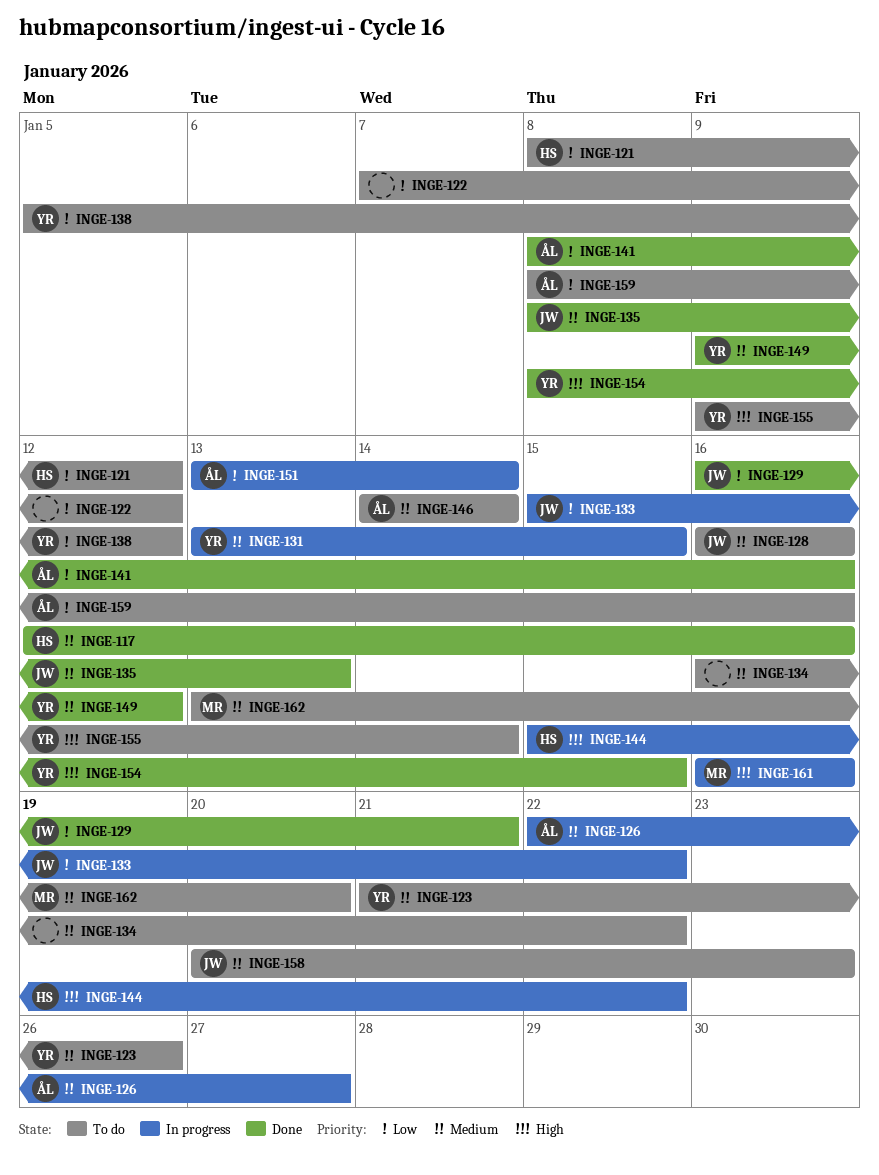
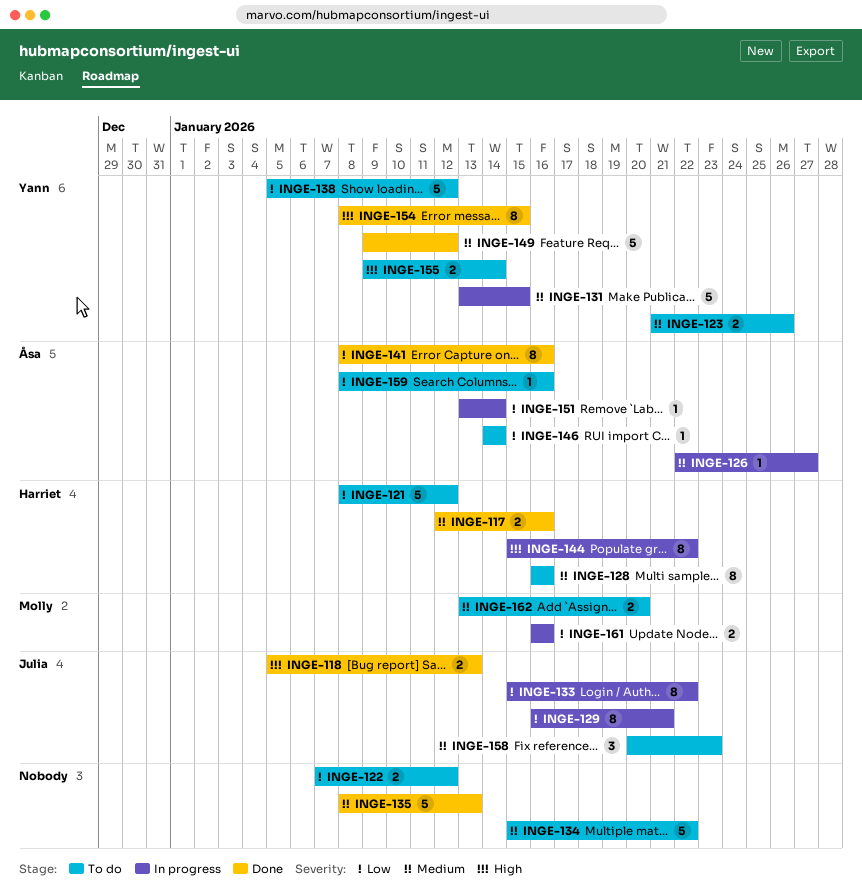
INGE-118: none -> present
INGE-128, owner: Julia -> Harriet
INGE-129, status: Done -> In progress
INGE-134, start: Jan 16 -> Jan 15
INGE-135, owner: Julia -> none
INGE-146, priority: Medium -> Low
INGE-161, priority: High -> Low

